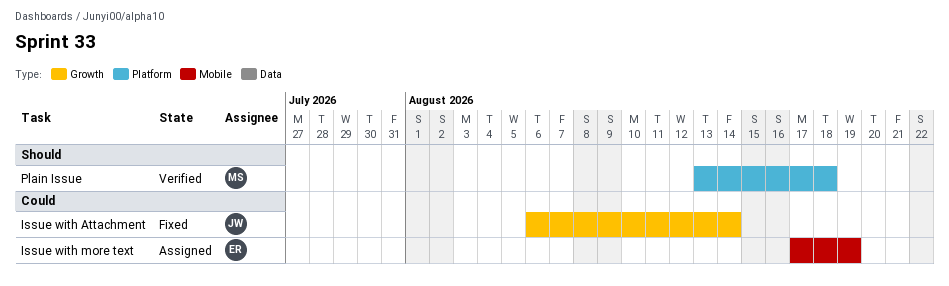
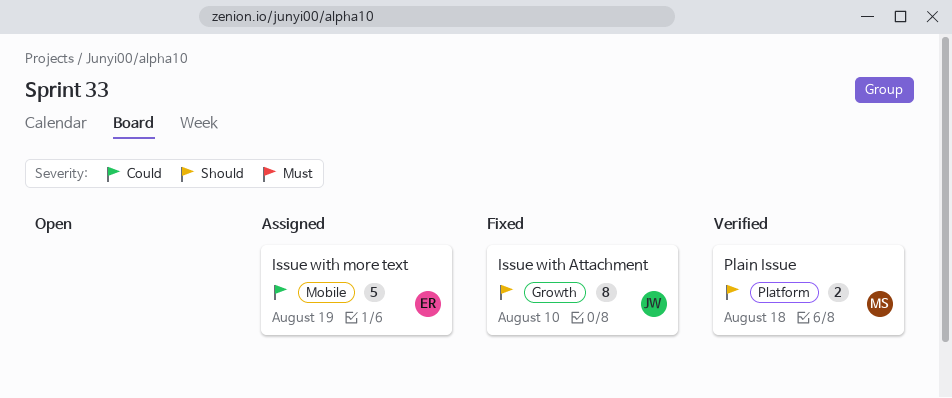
Issue with Attachment, priority: Could -> Should
Issue with Attachment, due: Aug 14 -> Aug 10

